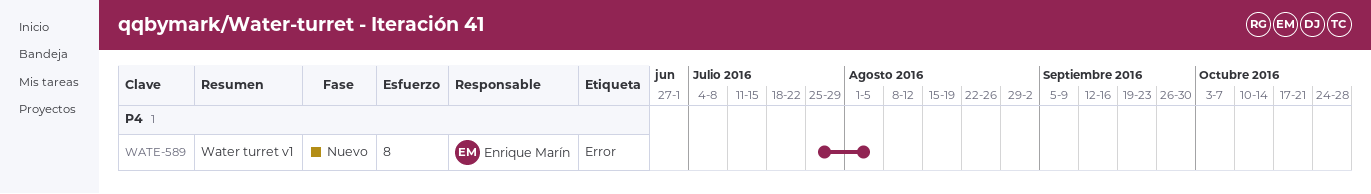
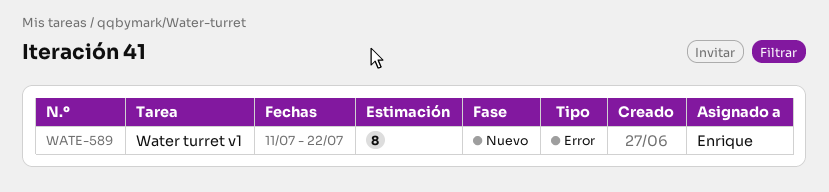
WATE-589, start: Jul 25 -> Jul 11
WATE-589, due: Aug 5 -> Jul 22

